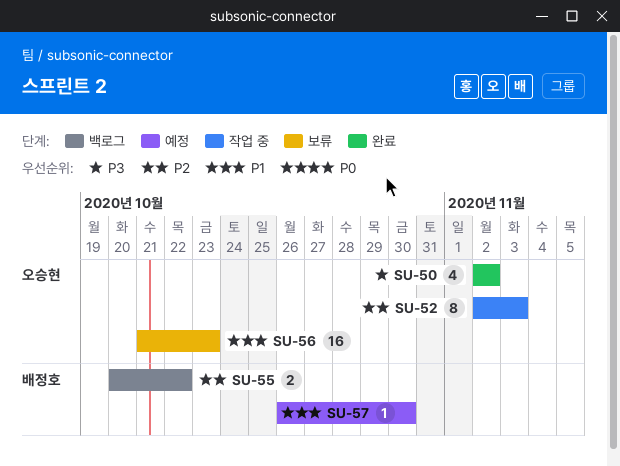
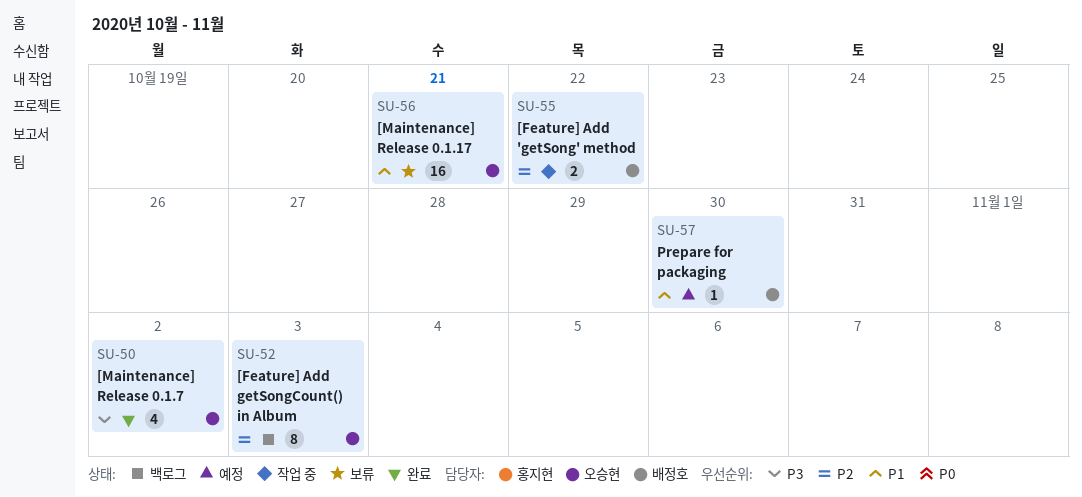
SU-52, status: 작업 중 -> 백로그
SU-55, status: 백로그 -> 작업 중
SU-56, due: Oct 23 -> Oct 21

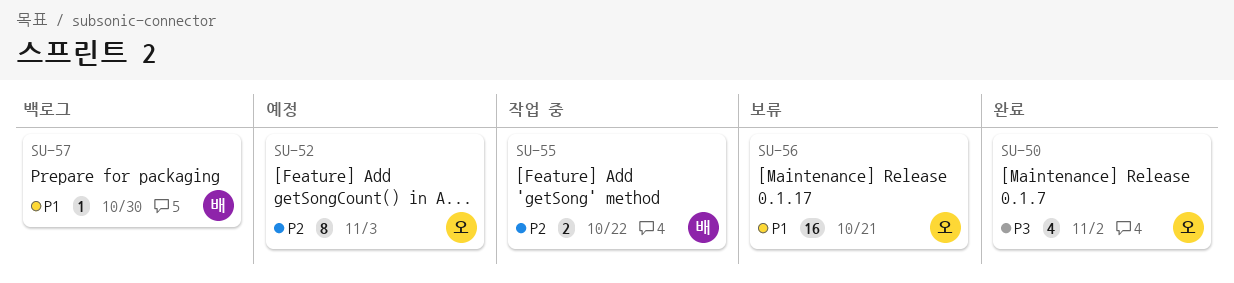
SU-52, status: 백로그 -> 예정
SU-57, status: 예정 -> 백로그

